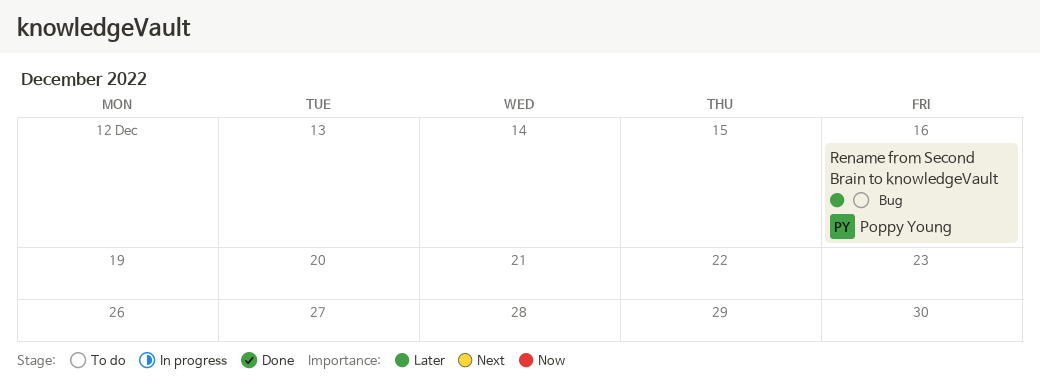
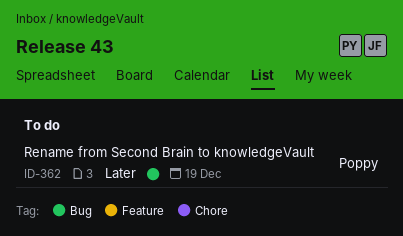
Rename from Second Brain to knowledgeVault, due: Dec 16 -> Dec 19

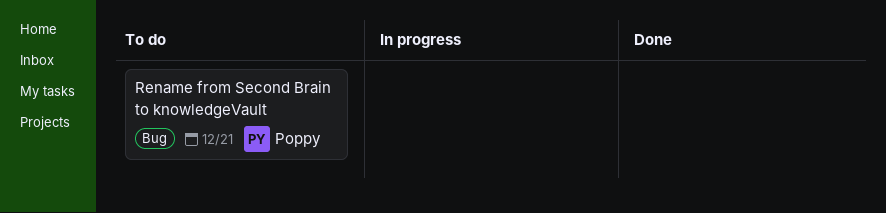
Rename from Second Brain to knowledgeVault, due: Dec 19 -> Dec 21

